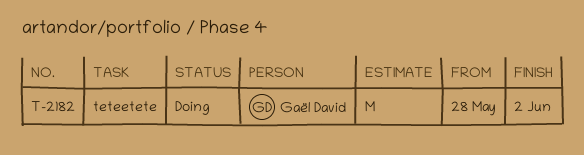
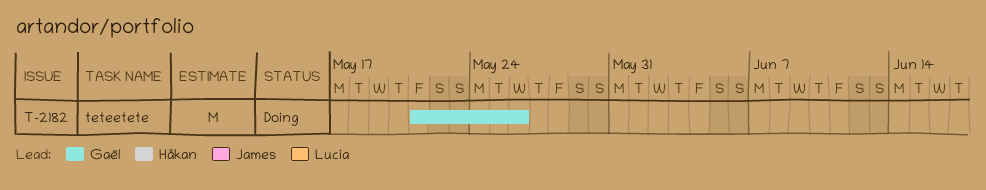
T-2182, start: May 28 -> May 21
T-2182, due: Jun 2 -> May 26

